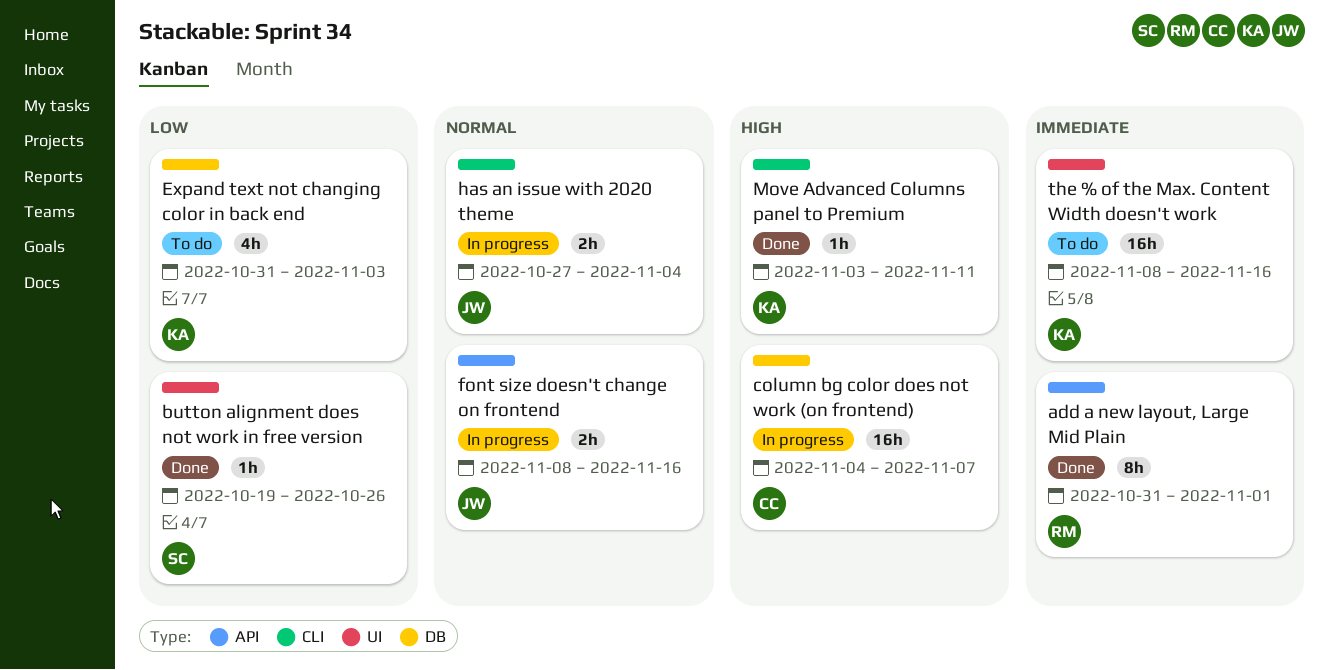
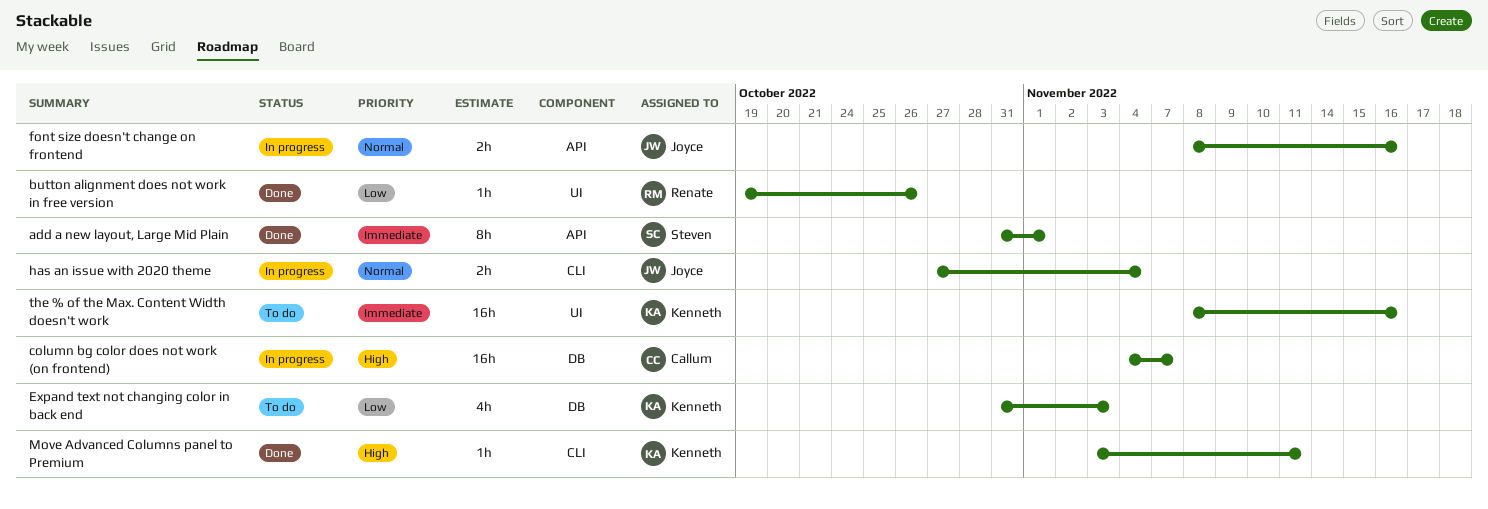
add a new layout, Large Mid Plain, owner: Renate -> Steven
button alignment does not work in free version, owner: Steven -> Renate

